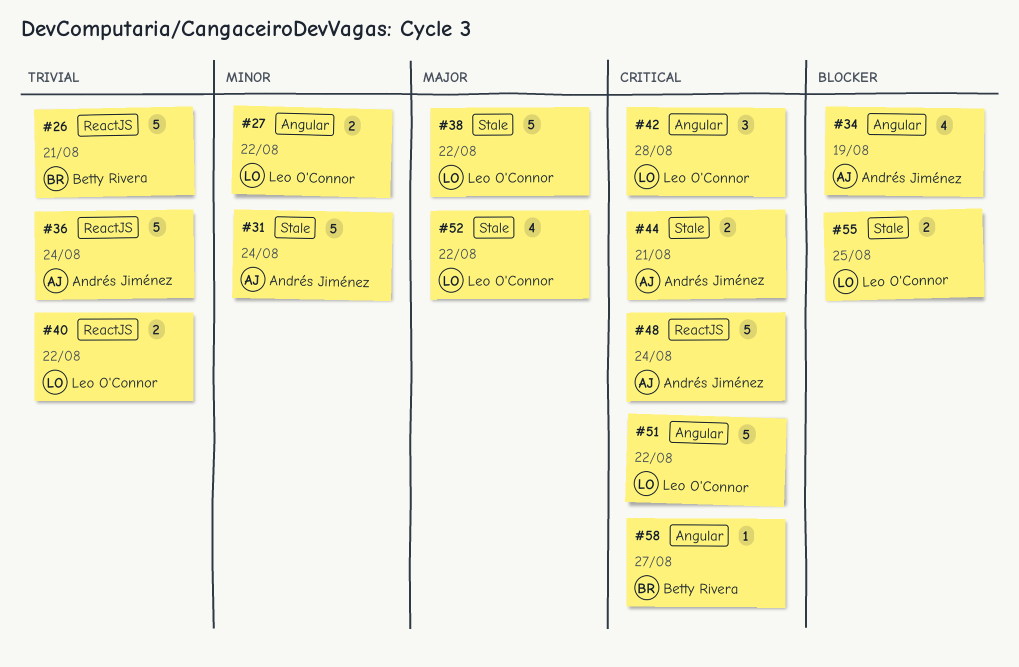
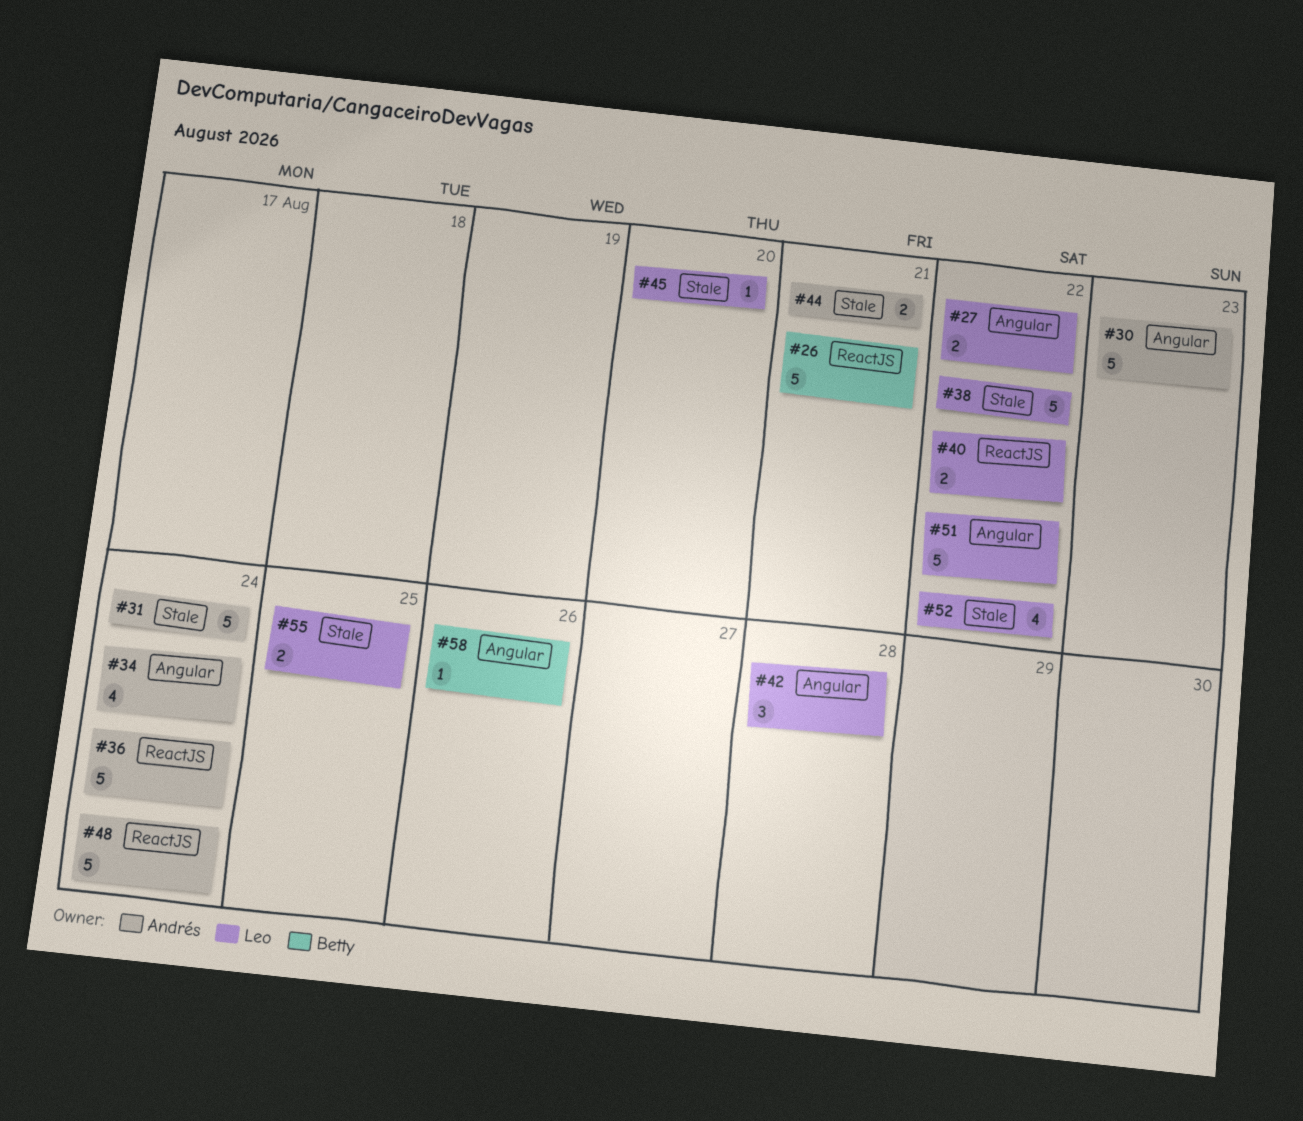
#30: none -> present
#34, due: Aug 19 -> Aug 24
#45: none -> present
#58, due: Aug 27 -> Aug 26

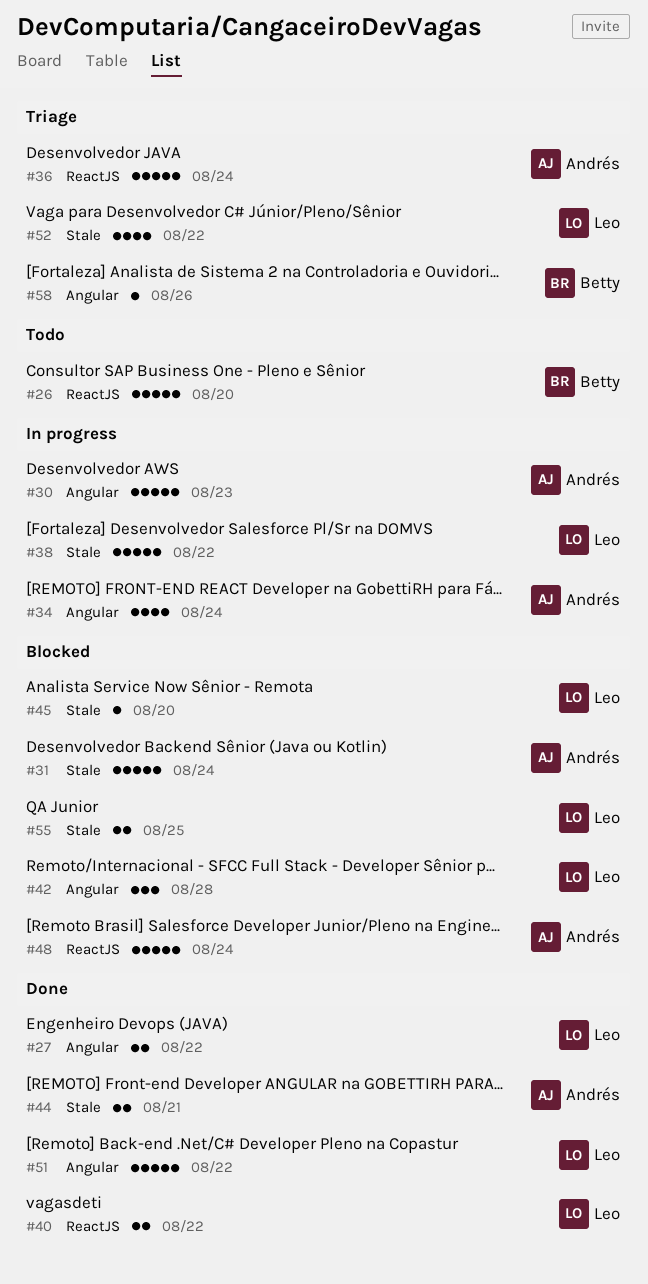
#26, due: Aug 21 -> Aug 20

